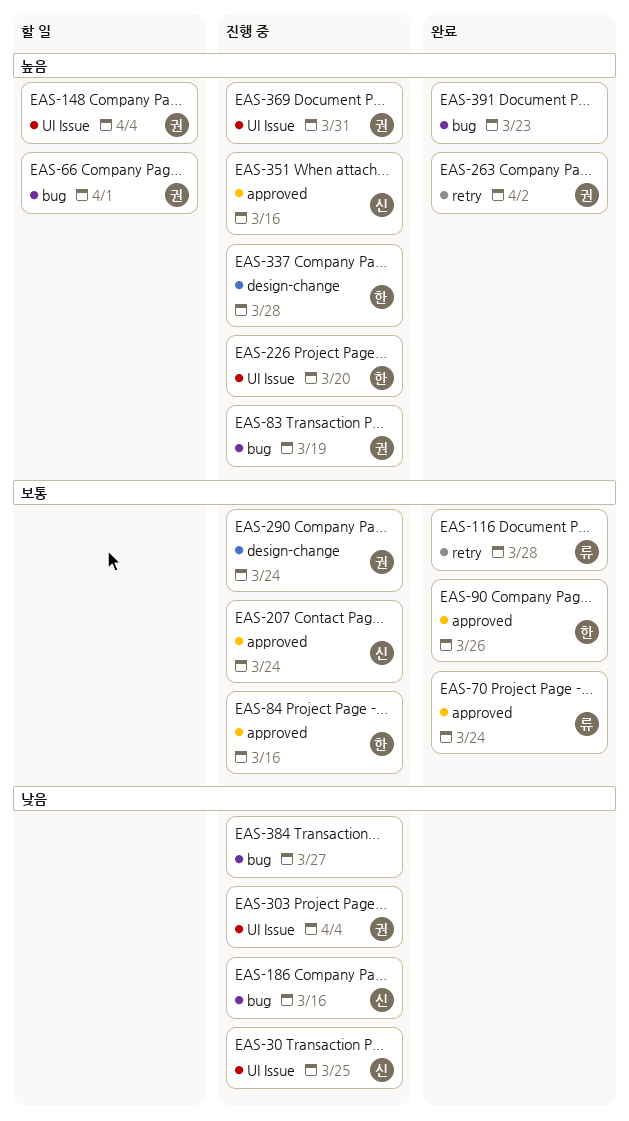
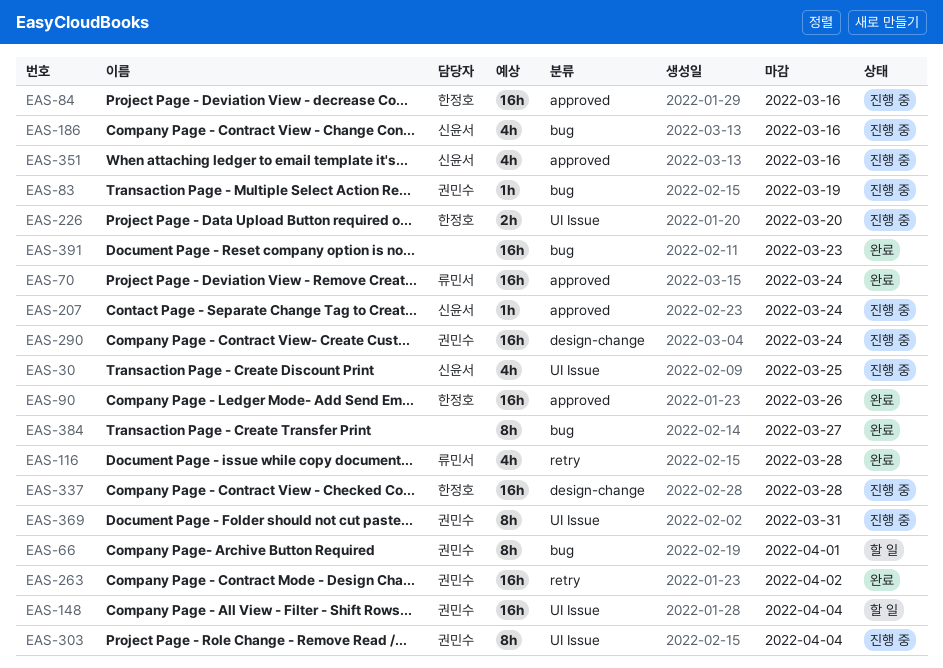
EAS-384, status: 진행 중 -> 완료

